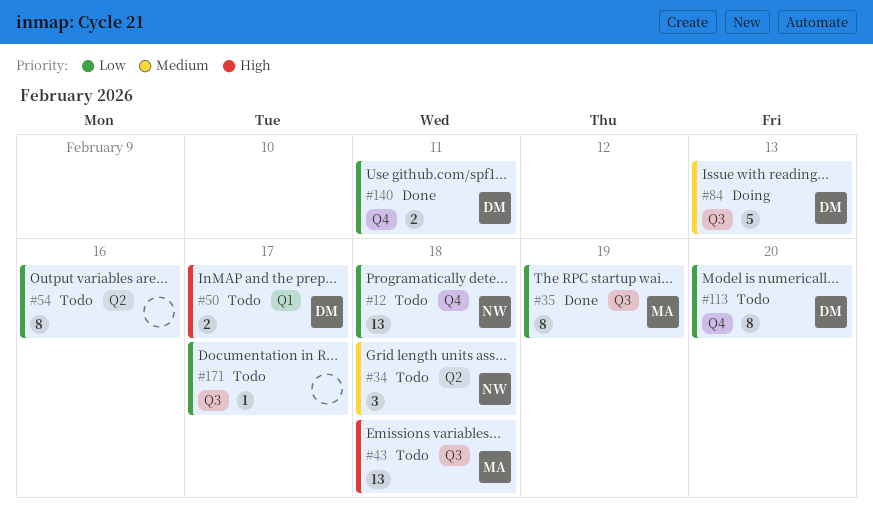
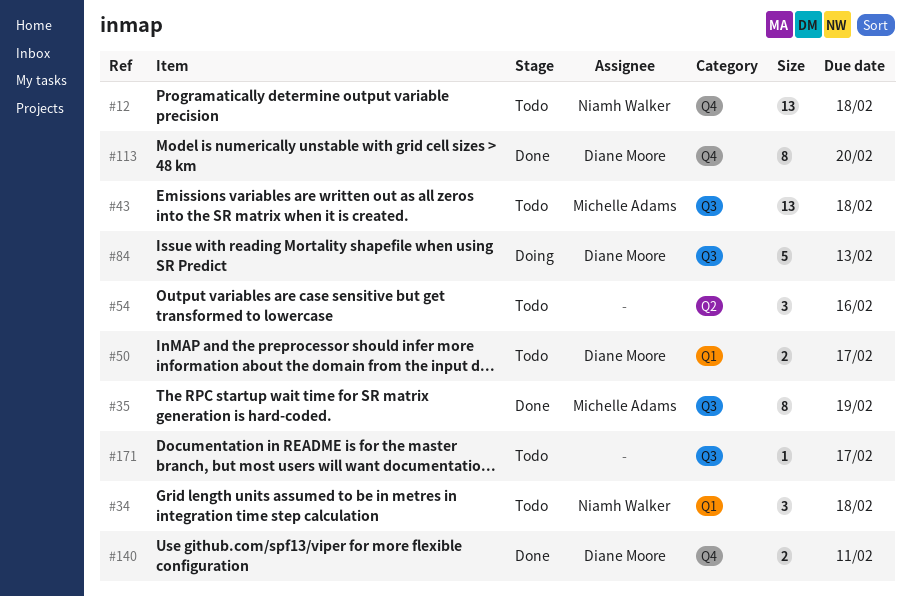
#34, label: Q2 -> Q1
#54, estimate: 8 -> 3
#113, status: Todo -> Done

